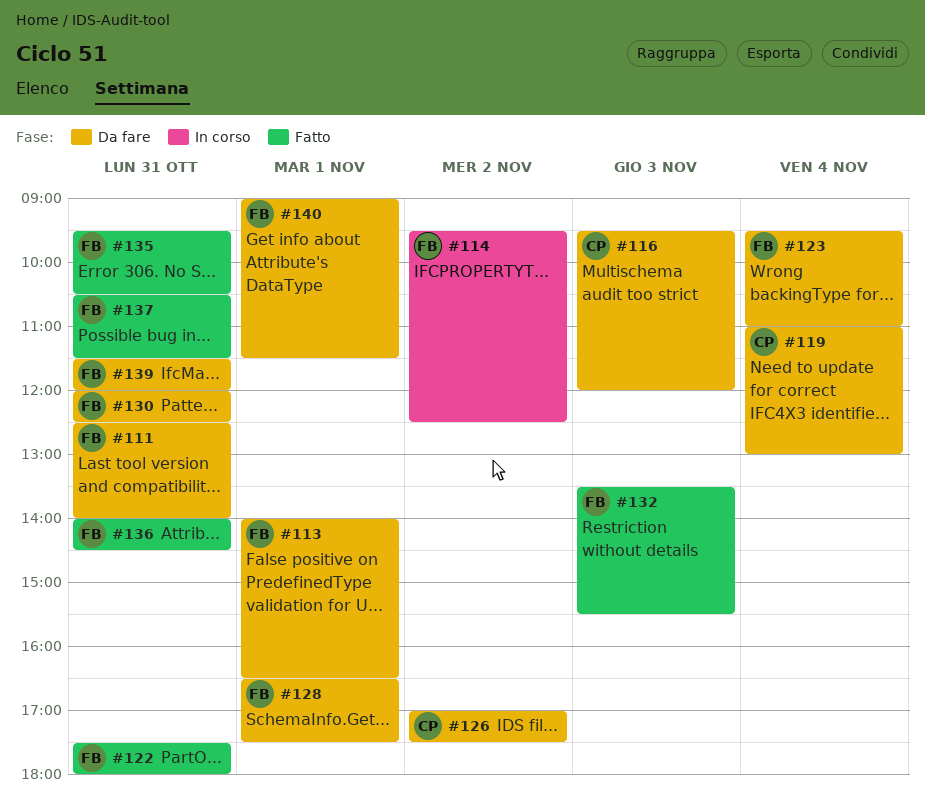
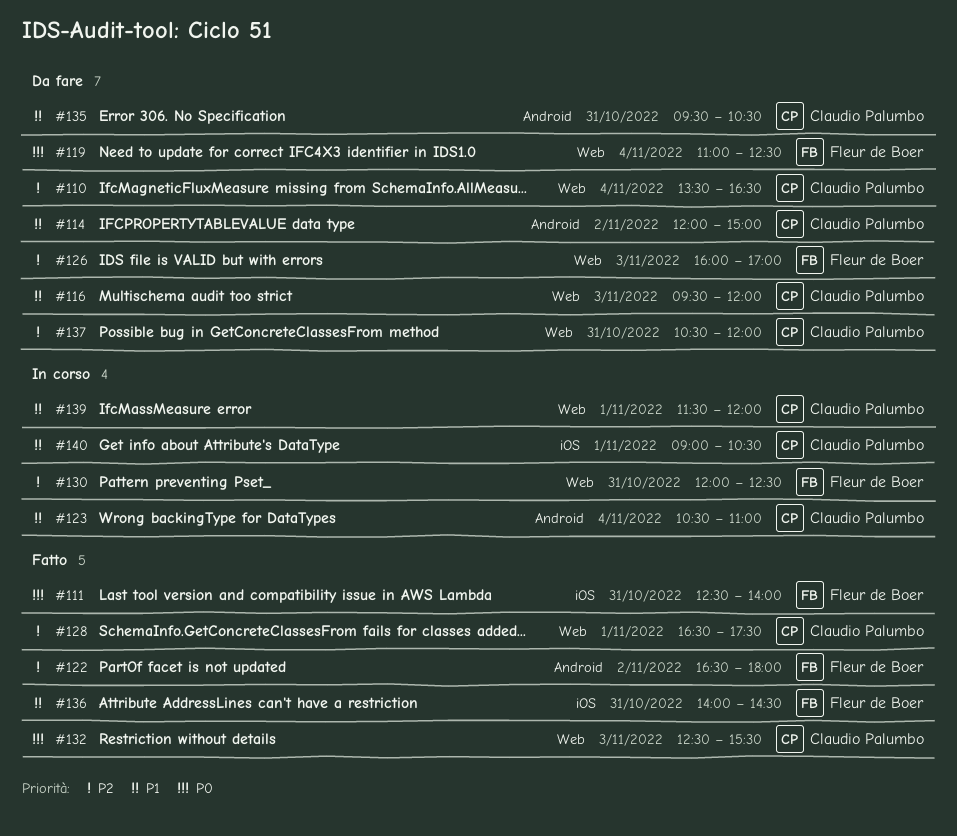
#110: none -> present
#111, status: Da fare -> Fatto
#113: present -> none
#114, status: In corso -> Da fare
#114, owner: Fleur de Boer -> Claudio Palumbo
#114, begins: 09:30 -> 12:00
#114, ends: 12:30 -> 15:00
#119, owner: Claudio Palumbo -> Fleur de Boer
#119, ends: 13:00 -> 12:30
#122, day: Oct 31 -> Nov 2
#122, begins: 17:30 -> 16:30
#123, status: Da fare -> In corso
#123, owner: Fleur de Boer -> Claudio Palumbo
#123, begins: 09:30 -> 10:30
#126, owner: Claudio Palumbo -> Fleur de Boer
#126, day: Nov 2 -> Nov 3
#126, begins: 17:00 -> 16:00
#126, ends: 17:30 -> 17:00
#128, status: Da fare -> Fatto
#128, owner: Fleur de Boer -> Claudio Palumbo
#130, status: Da fare -> In corso
#132, owner: Fleur de Boer -> Claudio Palumbo
#132, begins: 13:30 -> 12:30
#135, status: Fatto -> Da fare
#135, owner: Fleur de Boer -> Claudio Palumbo
#137, status: Fatto -> Da fare
#137, owner: Fleur de Boer -> Claudio Palumbo
#137, ends: 11:30 -> 12:00
#139, status: Da fare -> In corso
#139, owner: Fleur de Boer -> Claudio Palumbo
#139, day: Oct 31 -> Nov 1
#140, status: Da fare -> In corso
#140, owner: Fleur de Boer -> Claudio Palumbo
#140, ends: 11:30 -> 10:30

